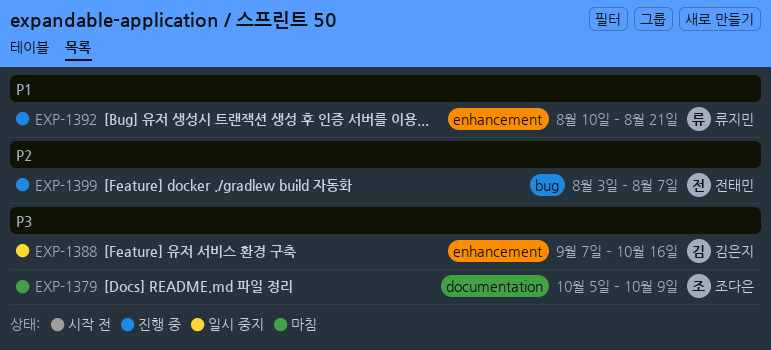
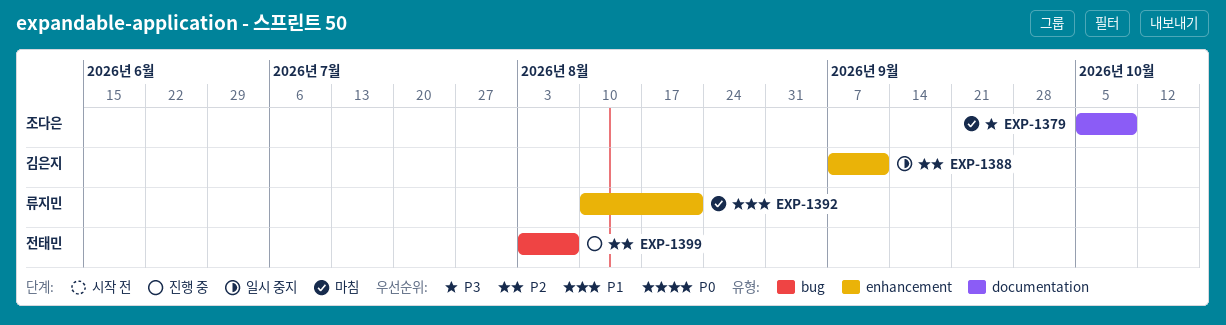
EXP-1388, priority: P3 -> P2
EXP-1388, due: Oct 16 -> Sep 11
EXP-1392, status: 진행 중 -> 마침

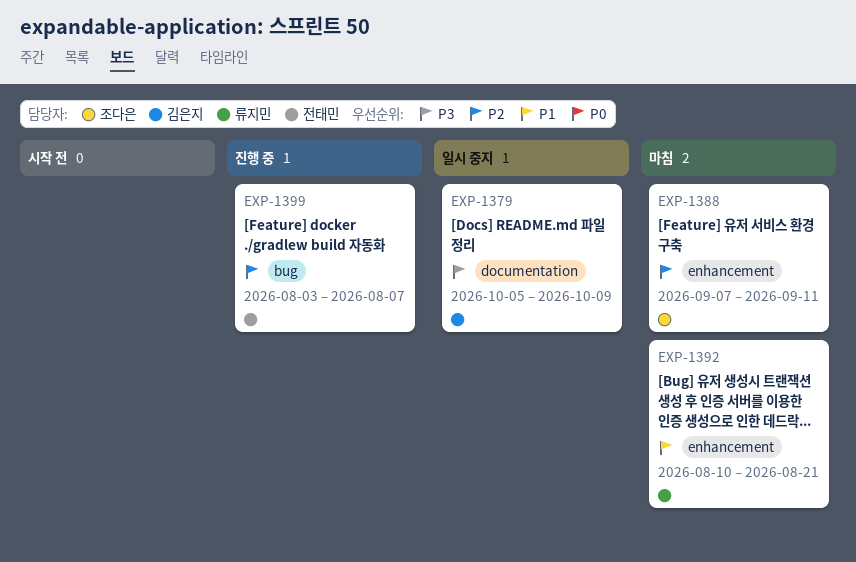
EXP-1379, status: 마침 -> 일시 중지
EXP-1379, owner: 조다은 -> 김은지
EXP-1388, status: 일시 중지 -> 마침
EXP-1388, owner: 김은지 -> 조다은

